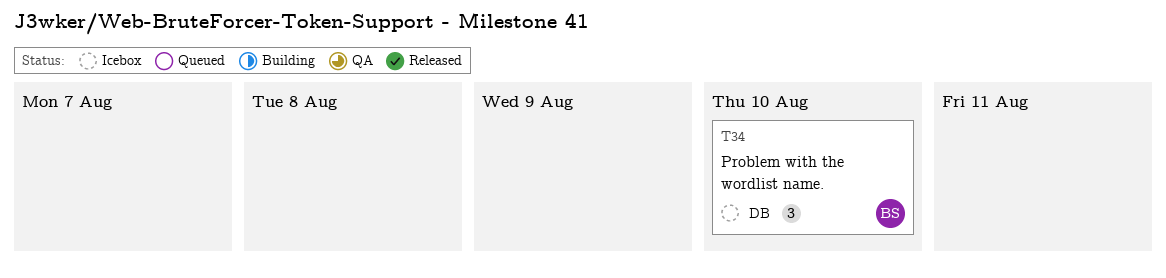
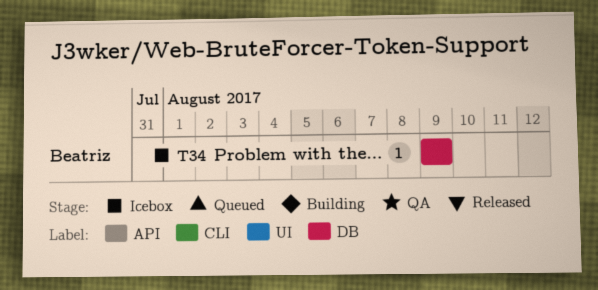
T34, estimate: 3 -> 1
T34, due: Aug 10 -> Aug 9

